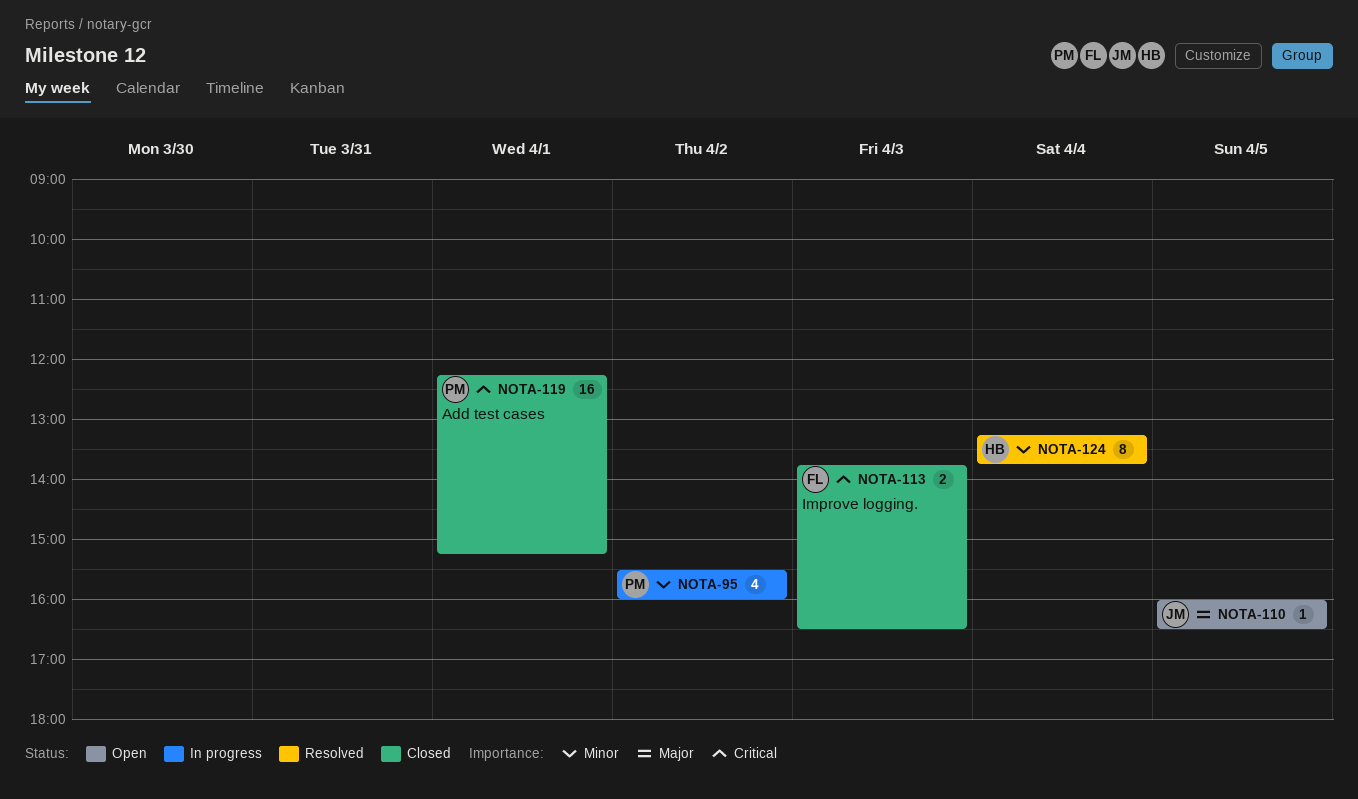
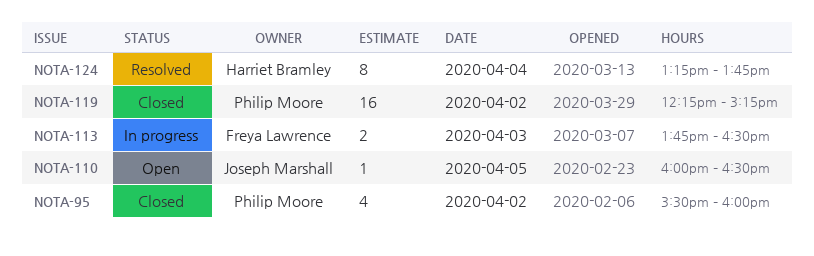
NOTA-95, status: In progress -> Closed
NOTA-113, status: Closed -> In progress
NOTA-119, day: Apr 1 -> Apr 2

